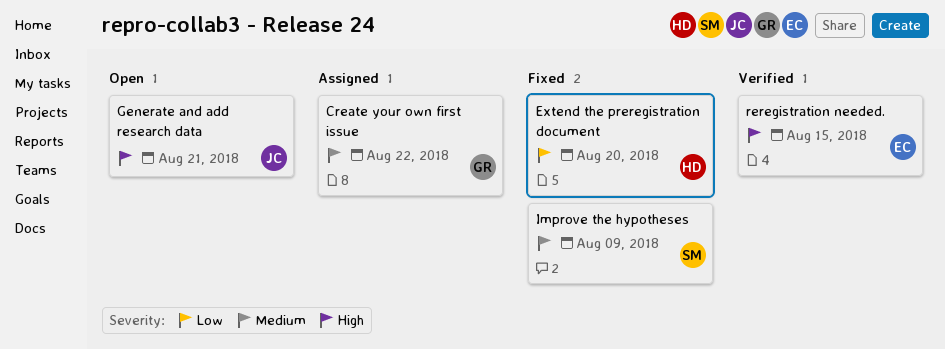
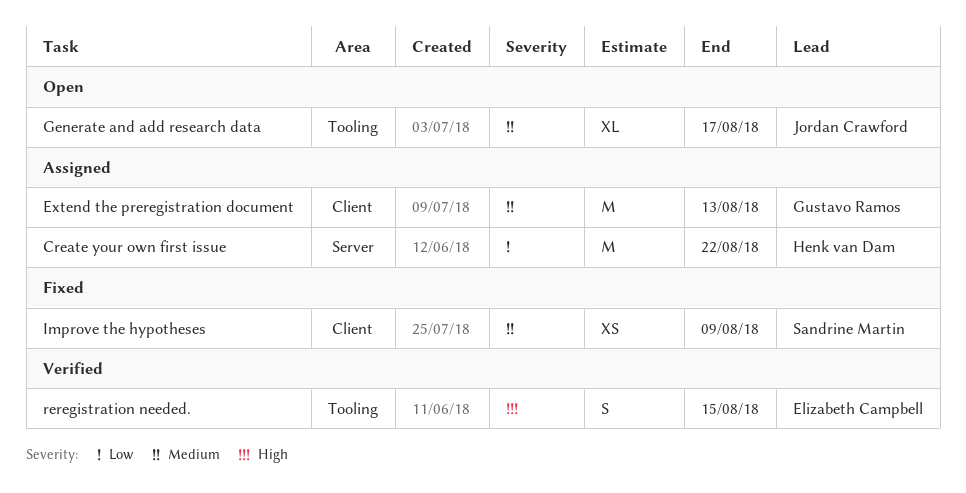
Create your own first issue, owner: Gustavo Ramos -> Henk van Dam
Create your own first issue, priority: Medium -> Low
Extend the preregistration document, status: Fixed -> Assigned
Extend the preregistration document, owner: Henk van Dam -> Gustavo Ramos
Extend the preregistration document, priority: Low -> Medium
Extend the preregistration document, due: Aug 20 -> Aug 13
Generate and add research data, priority: High -> Medium
Generate and add research data, due: Aug 21 -> Aug 17

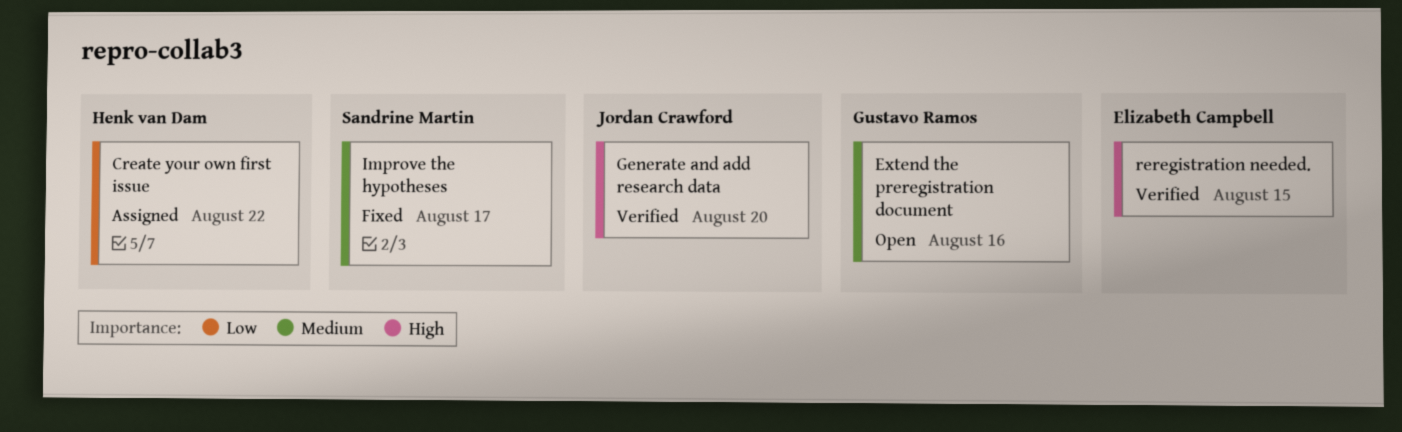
Extend the preregistration document, status: Assigned -> Open
Extend the preregistration document, due: Aug 13 -> Aug 16
Generate and add research data, status: Open -> Verified
Generate and add research data, priority: Medium -> High
Generate and add research data, due: Aug 17 -> Aug 20
Improve the hypotheses, due: Aug 9 -> Aug 17

